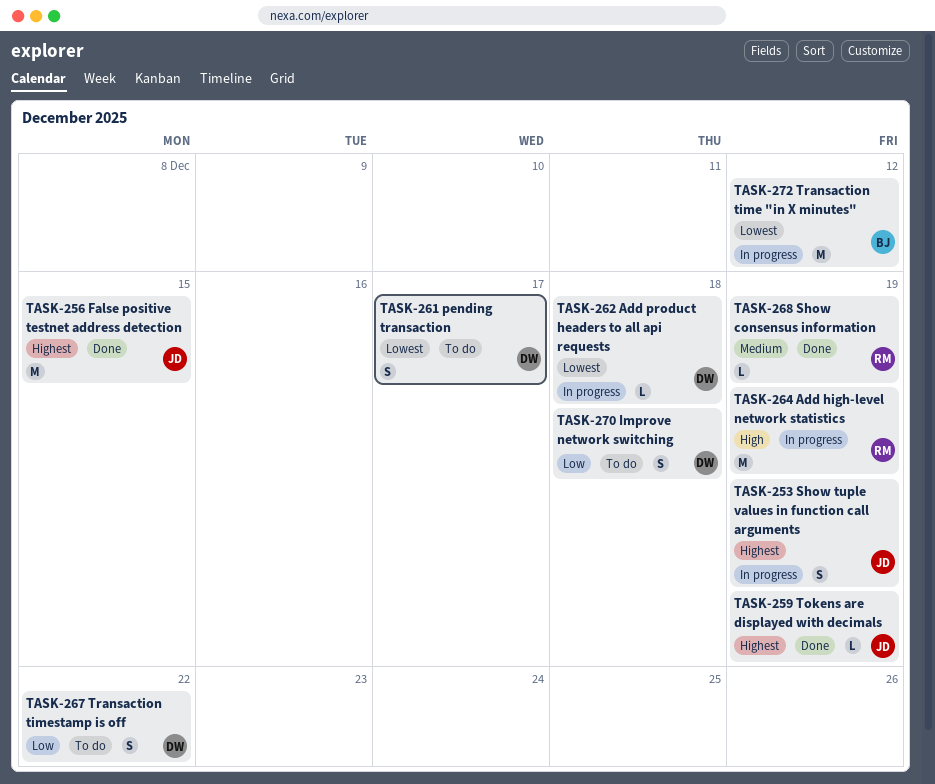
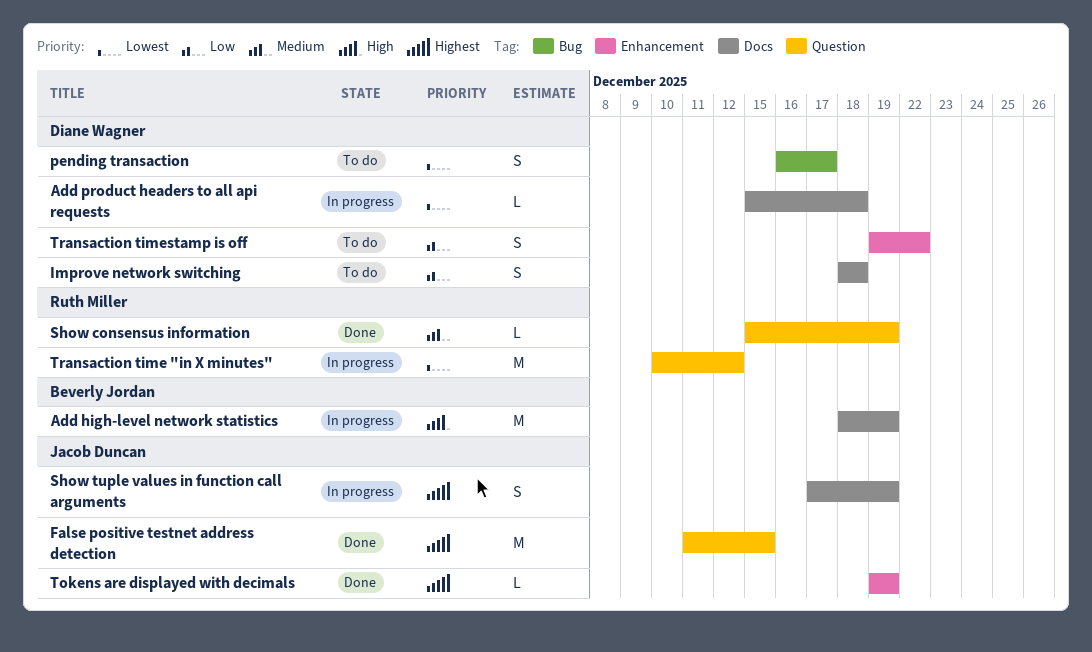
Add high-level network statistics, owner: Ruth Miller -> Beverly Jordan
Transaction time "in X minutes", owner: Beverly Jordan -> Ruth Miller

